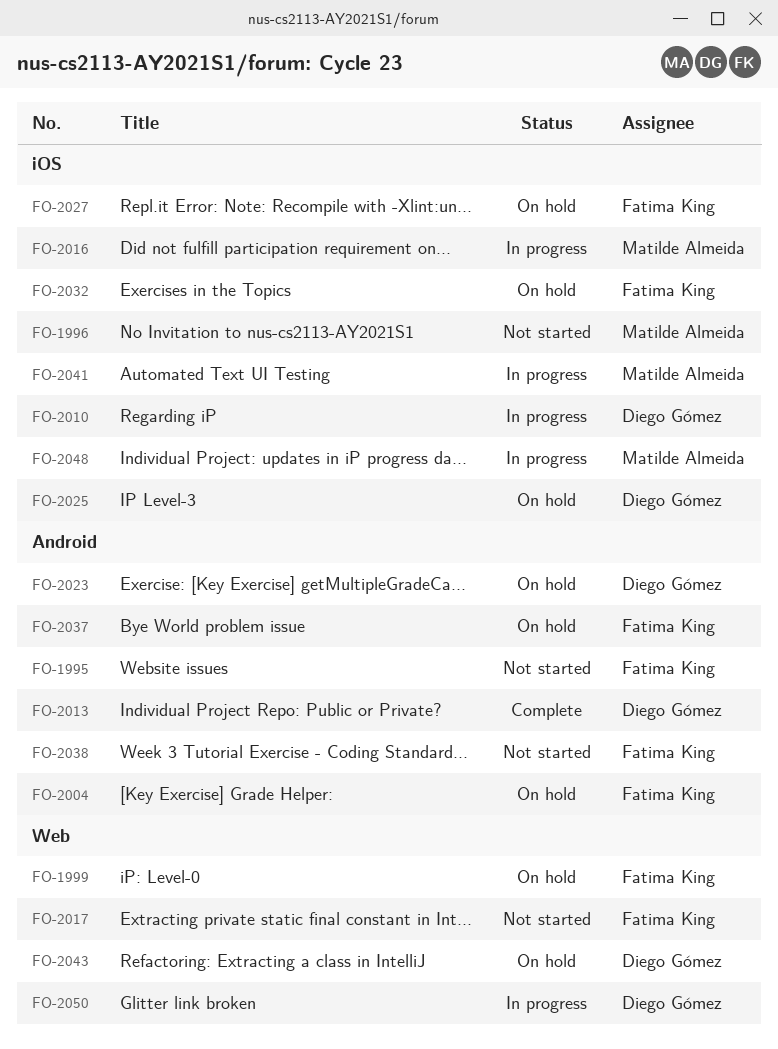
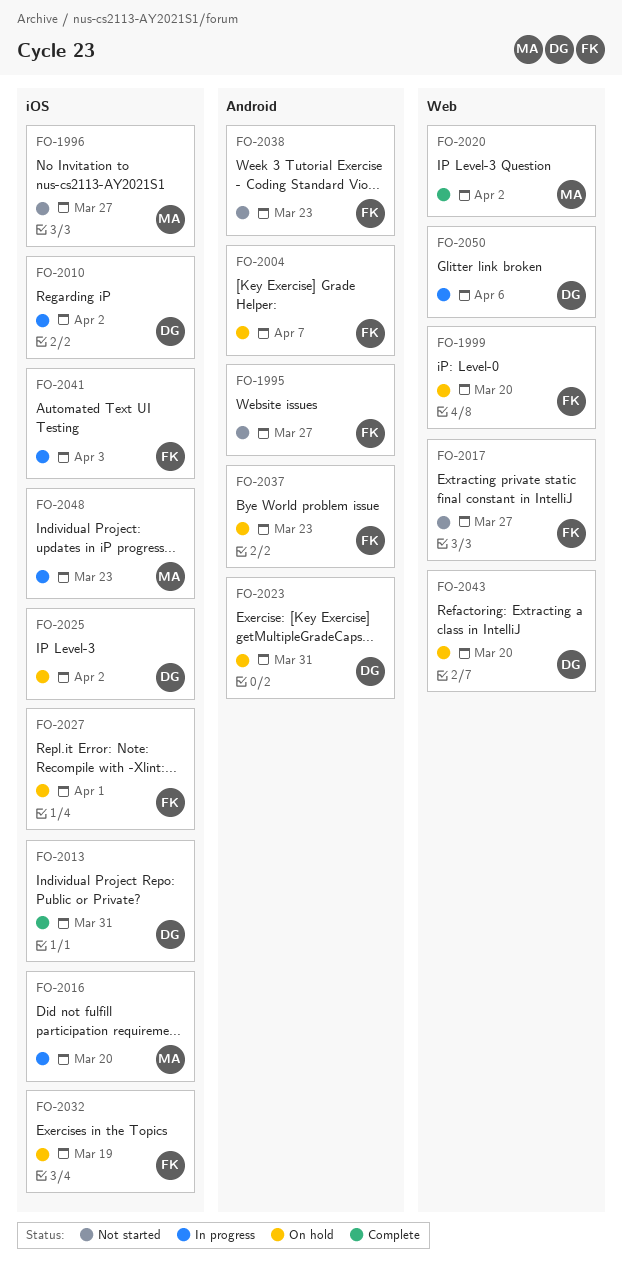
FO-2013, label: Android -> iOS
FO-2020: none -> present
FO-2041, owner: Matilde Almeida -> Fatima King

